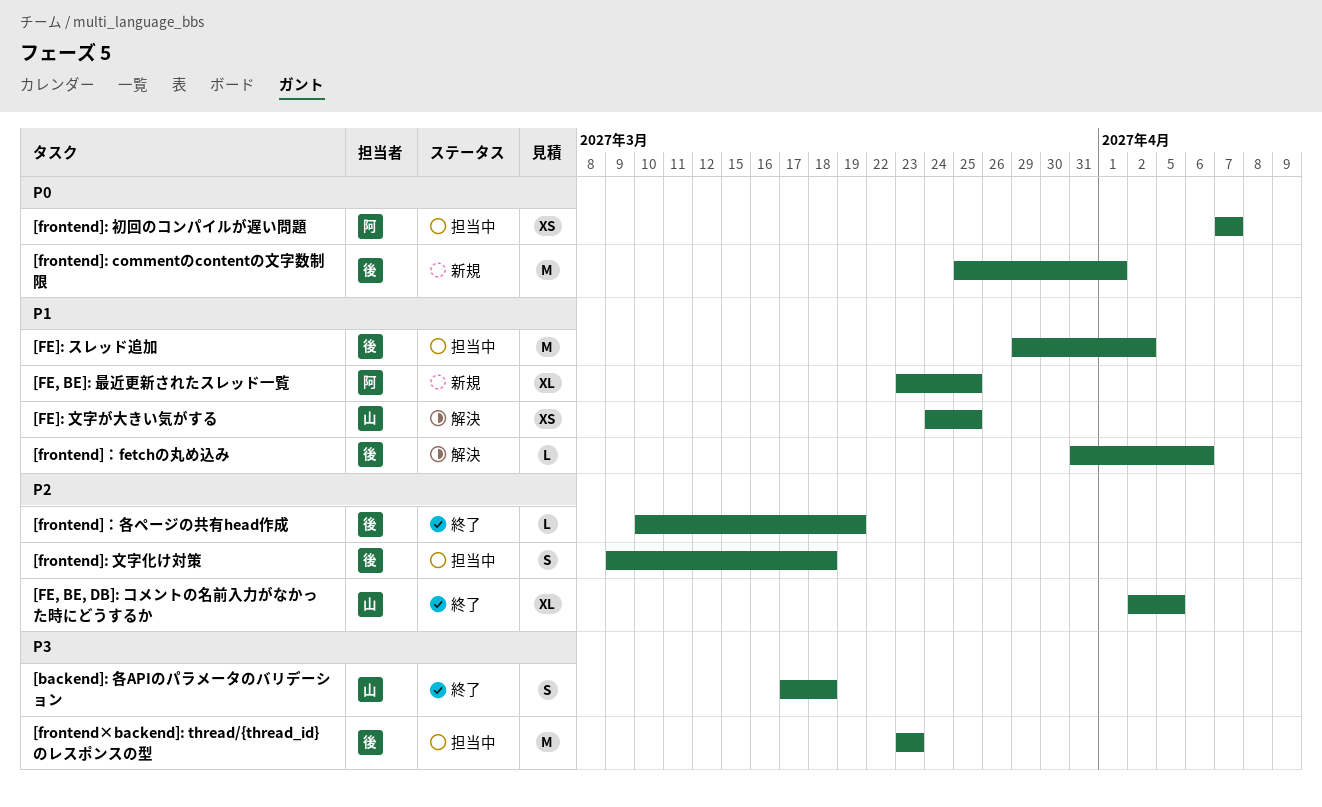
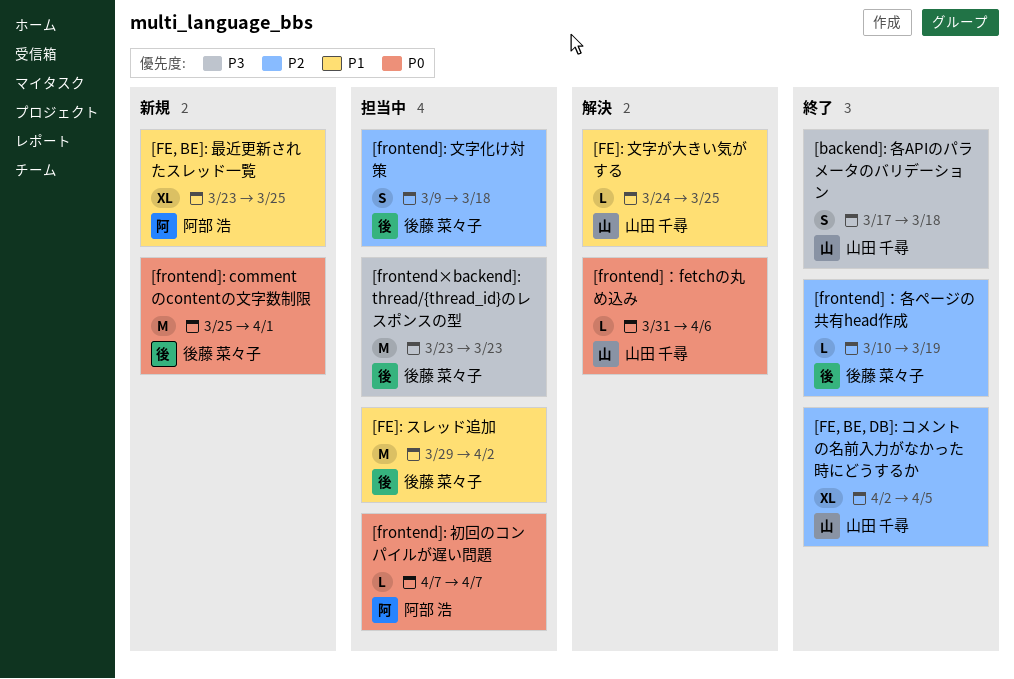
[FE]: 文字が大きい気がする, estimate: XS -> L
[frontend]: 初回のコンパイルが遅い問題, estimate: XS -> L
[frontend]：fetchの丸め込み, owner: 後藤 菜々子 -> 山田 千尋
[frontend]：fetchの丸め込み, priority: P1 -> P0

